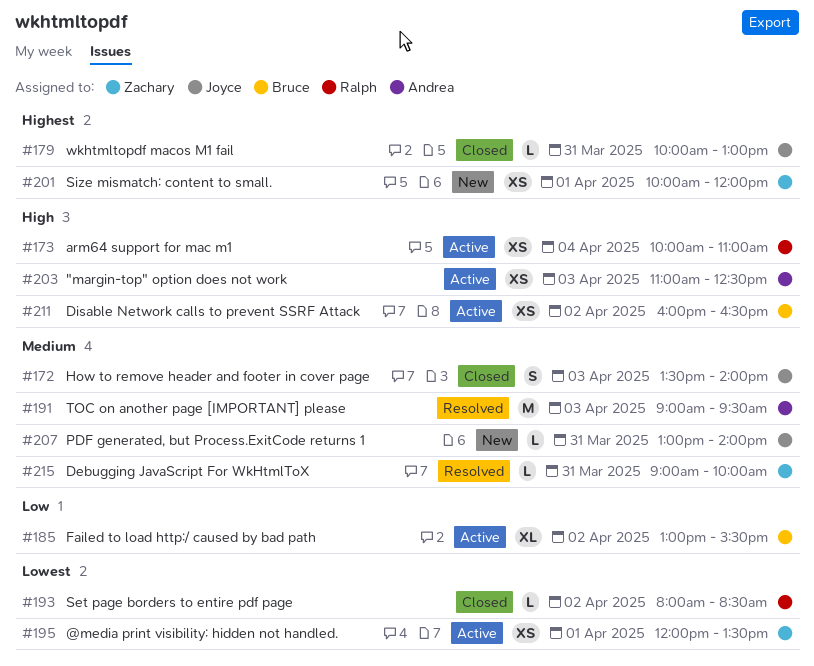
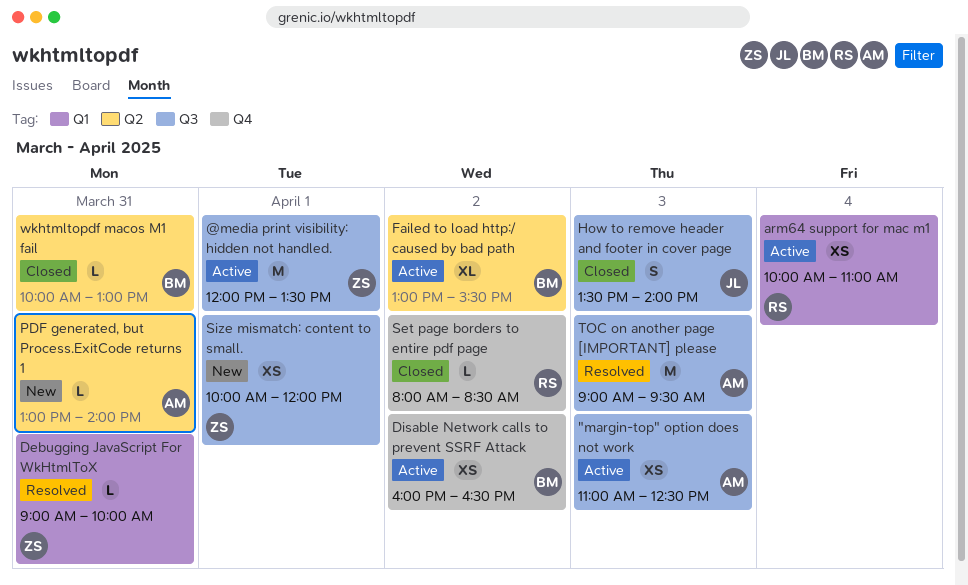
@media print visibility: hidden not handled., estimate: XS -> M
PDF generated, but Process.ExitCode returns 1, owner: Joyce -> Andrea
wkhtmltopdf macos M1 fail, owner: Joyce -> Bruce

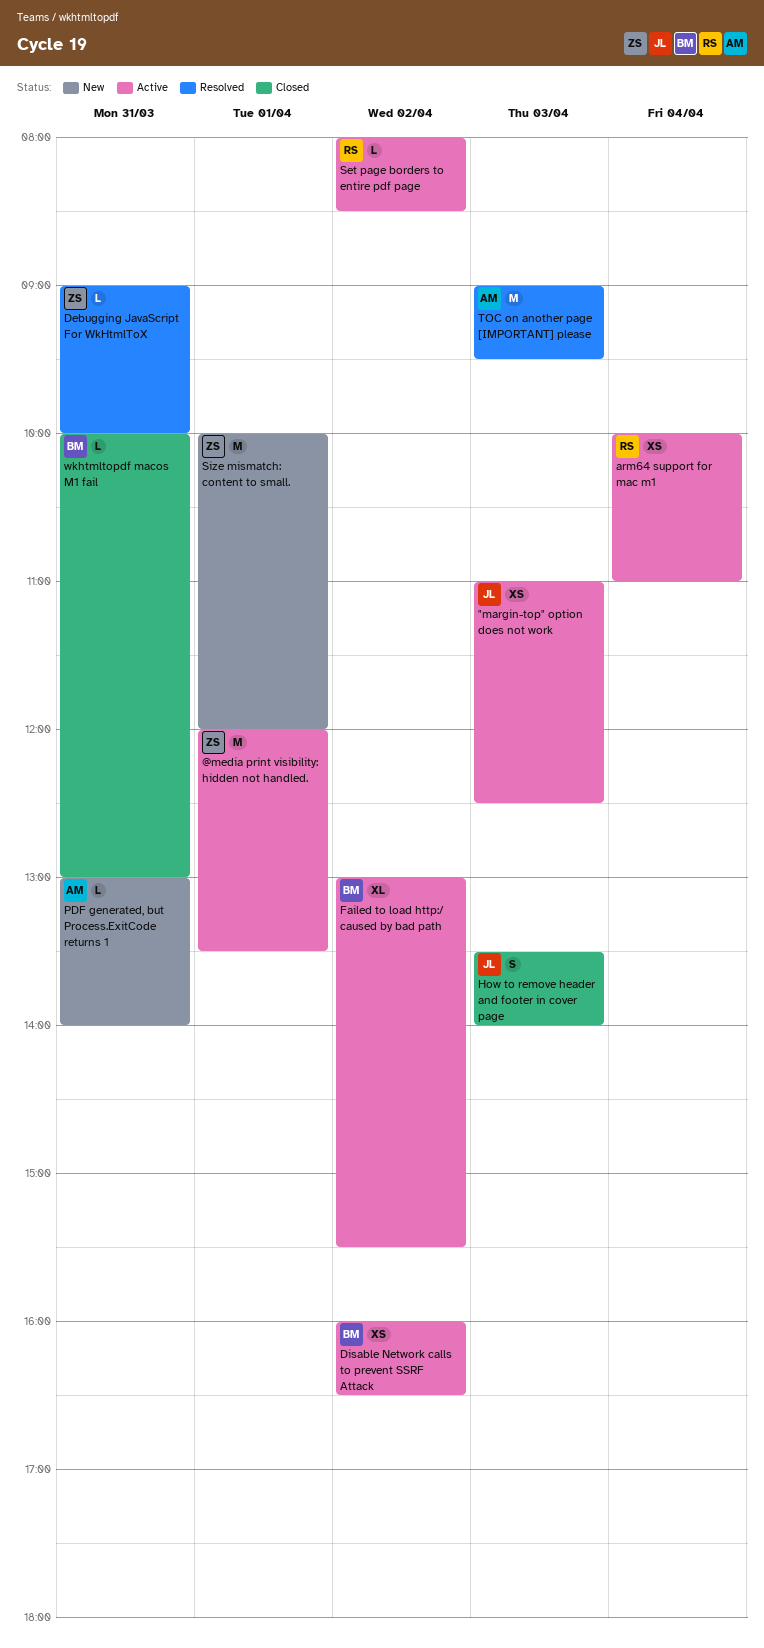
"margin-top" option does not work, owner: AM -> JL
Set page borders to entire pdf page, status: Closed -> Active
Size mismatch: content to small., estimate: XS -> M

